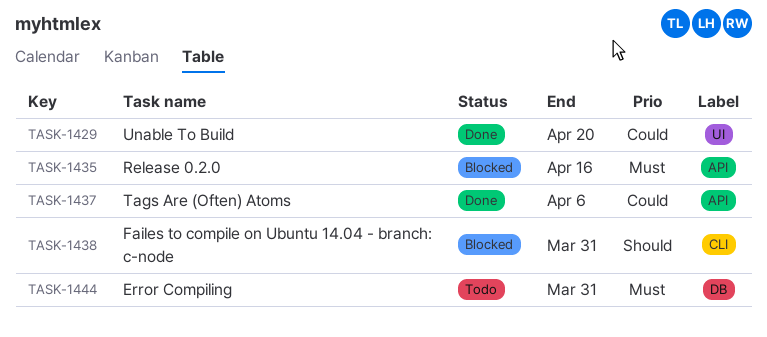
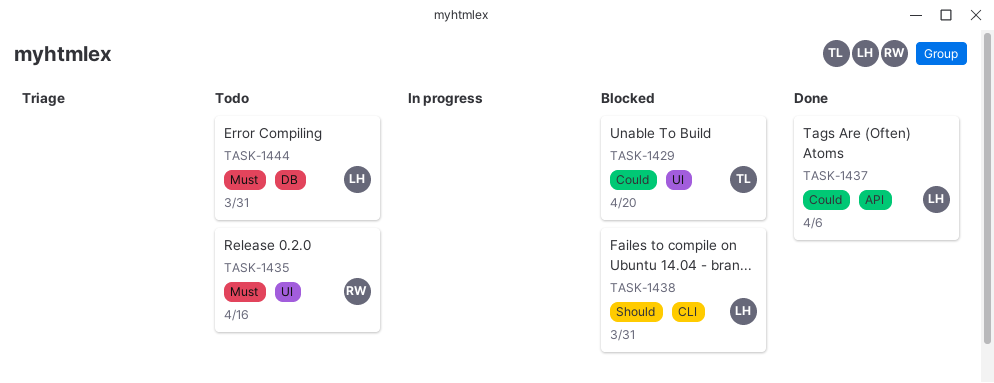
TASK-1429, status: Done -> Blocked
TASK-1435, status: Blocked -> Todo
TASK-1435, label: API -> UI

